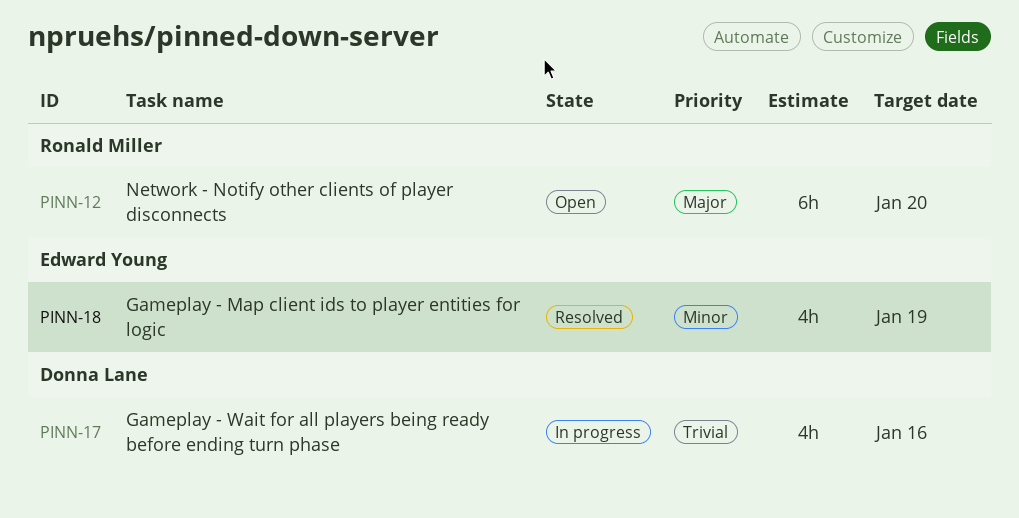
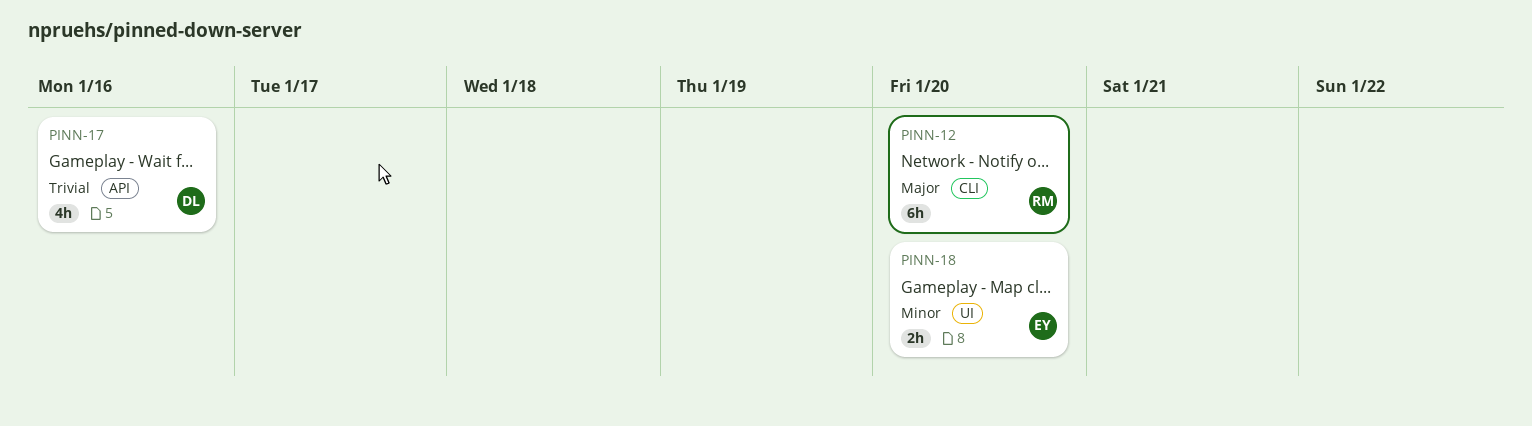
PINN-18, estimate: 4h -> 2h
PINN-18, due: Jan 19 -> Jan 20

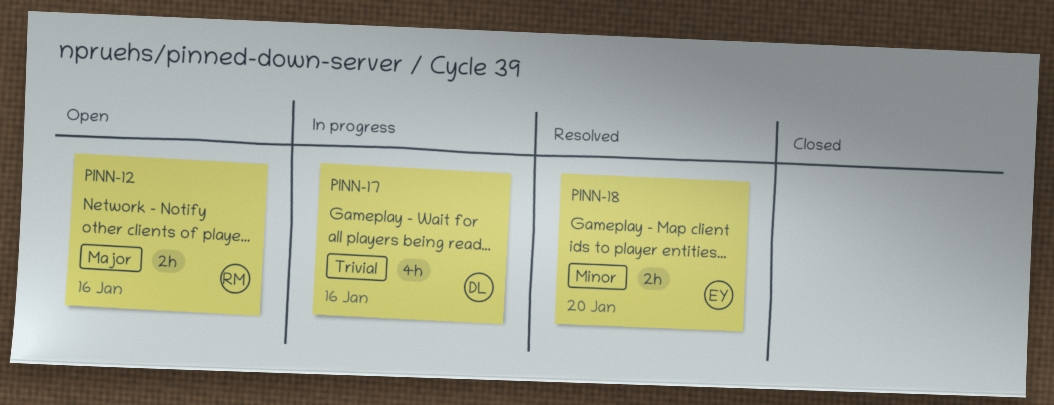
PINN-12, estimate: 6h -> 2h
PINN-12, due: Jan 20 -> Jan 16

